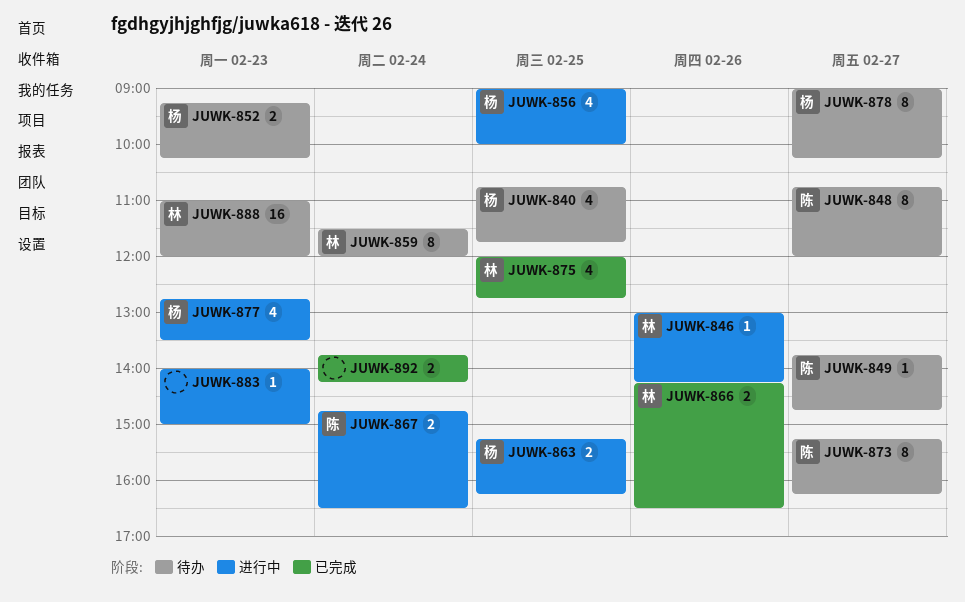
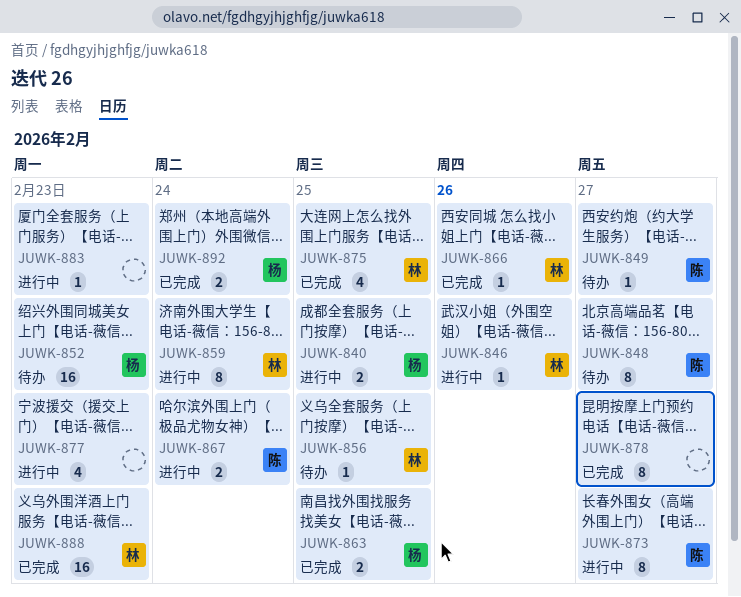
JUWK-840, status: 待办 -> 进行中
JUWK-840, estimate: 4 -> 2
JUWK-852, estimate: 2 -> 16
JUWK-856, status: 进行中 -> 待办
JUWK-856, owner: 杨 -> 林
JUWK-856, estimate: 4 -> 1
JUWK-859, status: 待办 -> 进行中
JUWK-863, status: 进行中 -> 已完成
JUWK-866, estimate: 2 -> 1
JUWK-873, status: 待办 -> 进行中
JUWK-877, owner: 杨 -> none
JUWK-878, status: 待办 -> 已完成
JUWK-878, owner: 杨 -> none
JUWK-888, status: 待办 -> 已完成
JUWK-892, owner: none -> 杨

